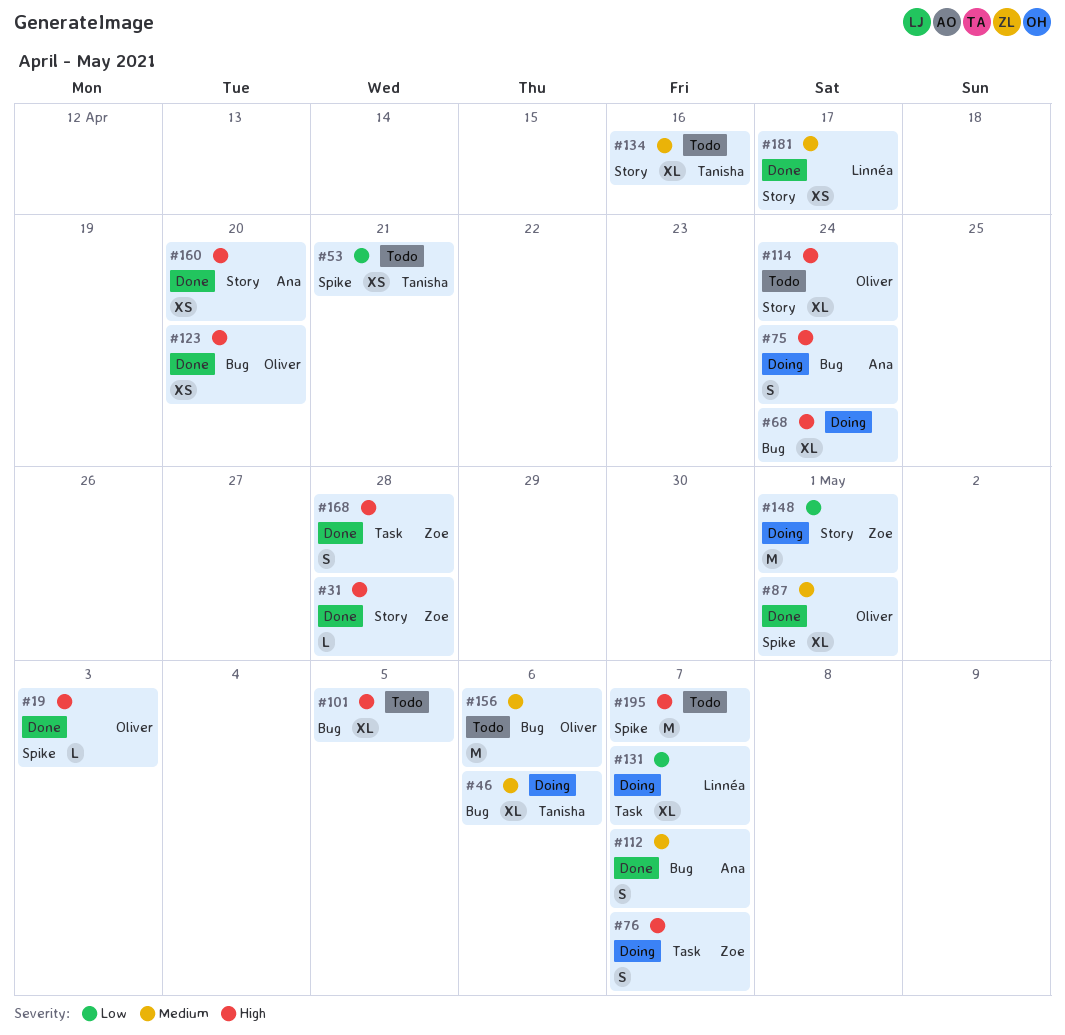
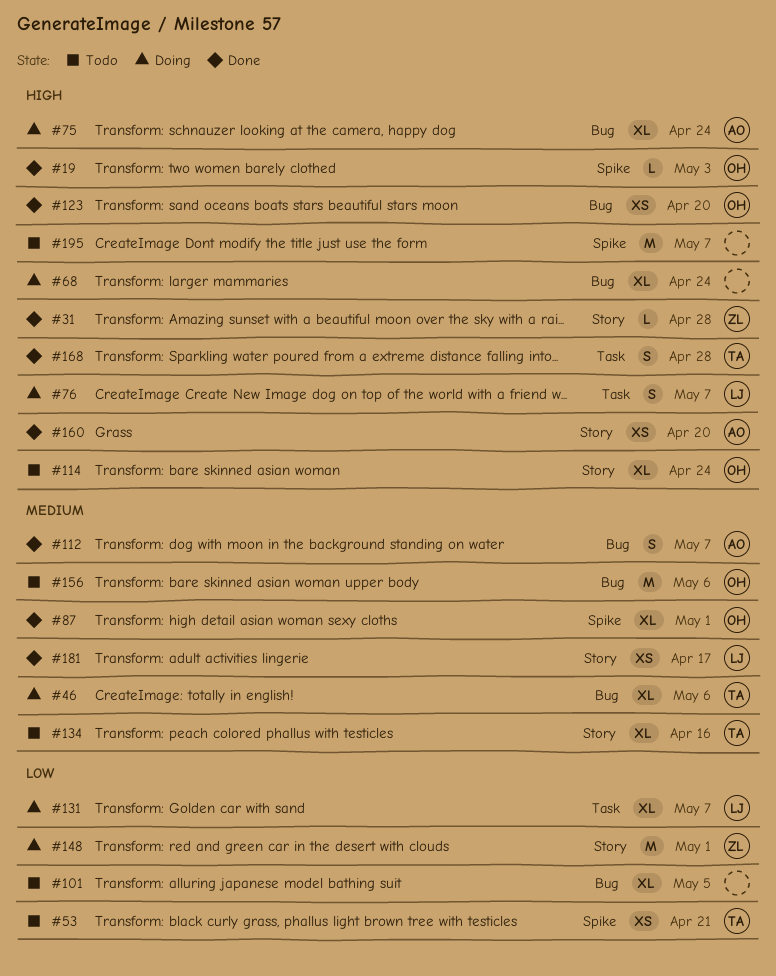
#75, estimate: S -> XL
#76, owner: Zoe -> Linnéa
#101, priority: High -> Low
#168, owner: Zoe -> Tanisha

